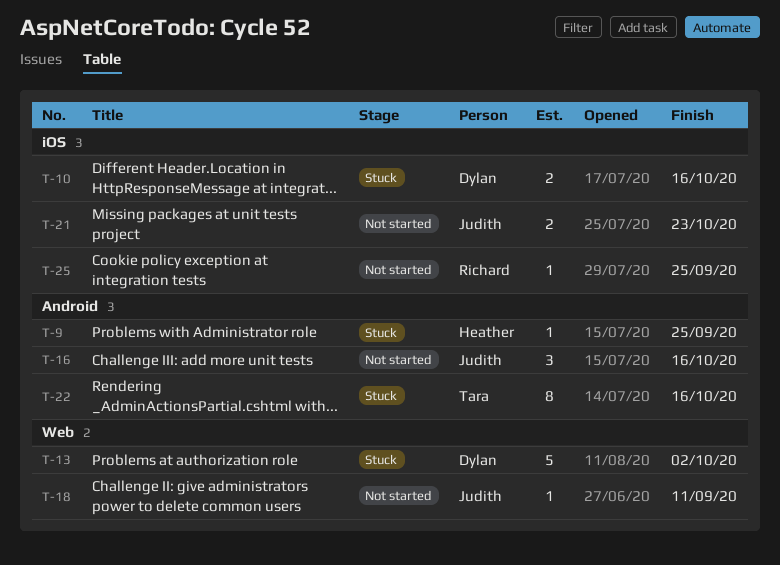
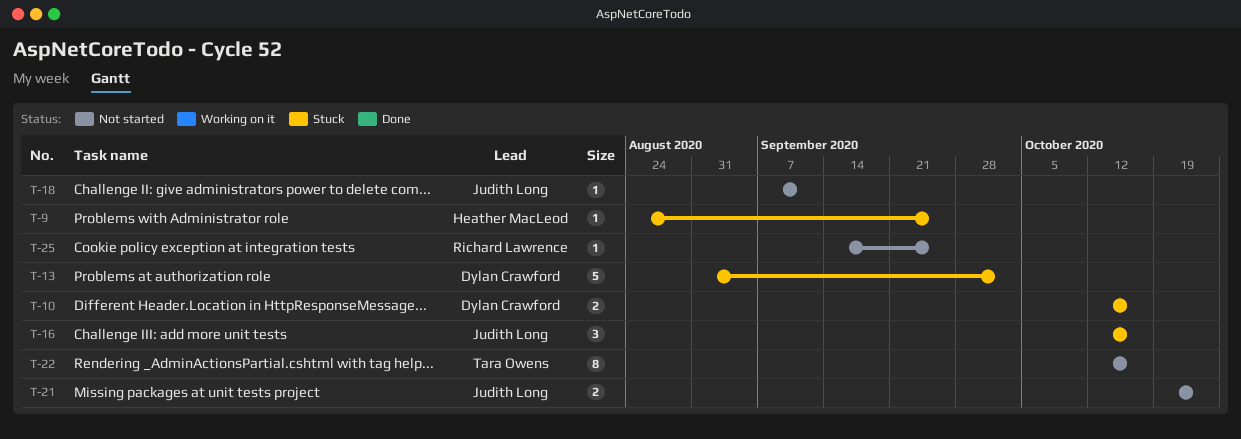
T-16, status: Not started -> Stuck
T-22, status: Stuck -> Not started

